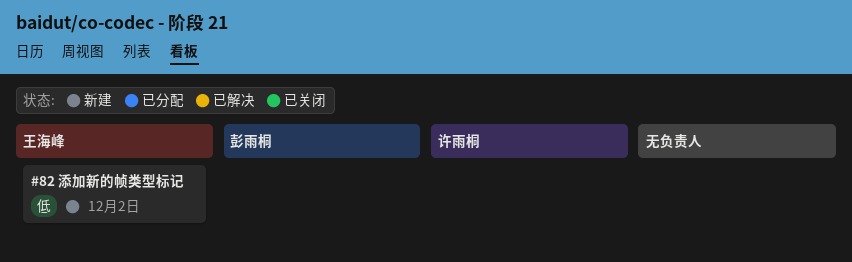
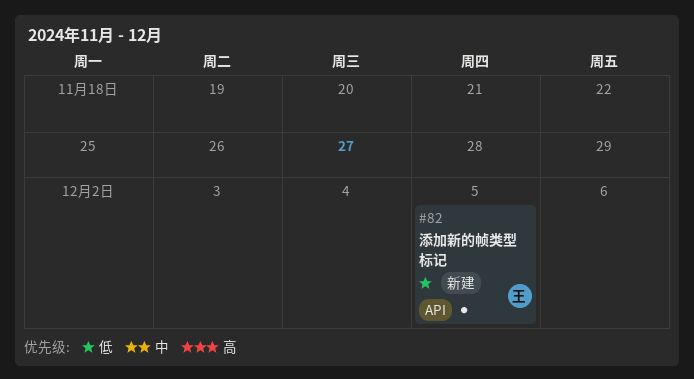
#82, due: Dec 2 -> Dec 5

